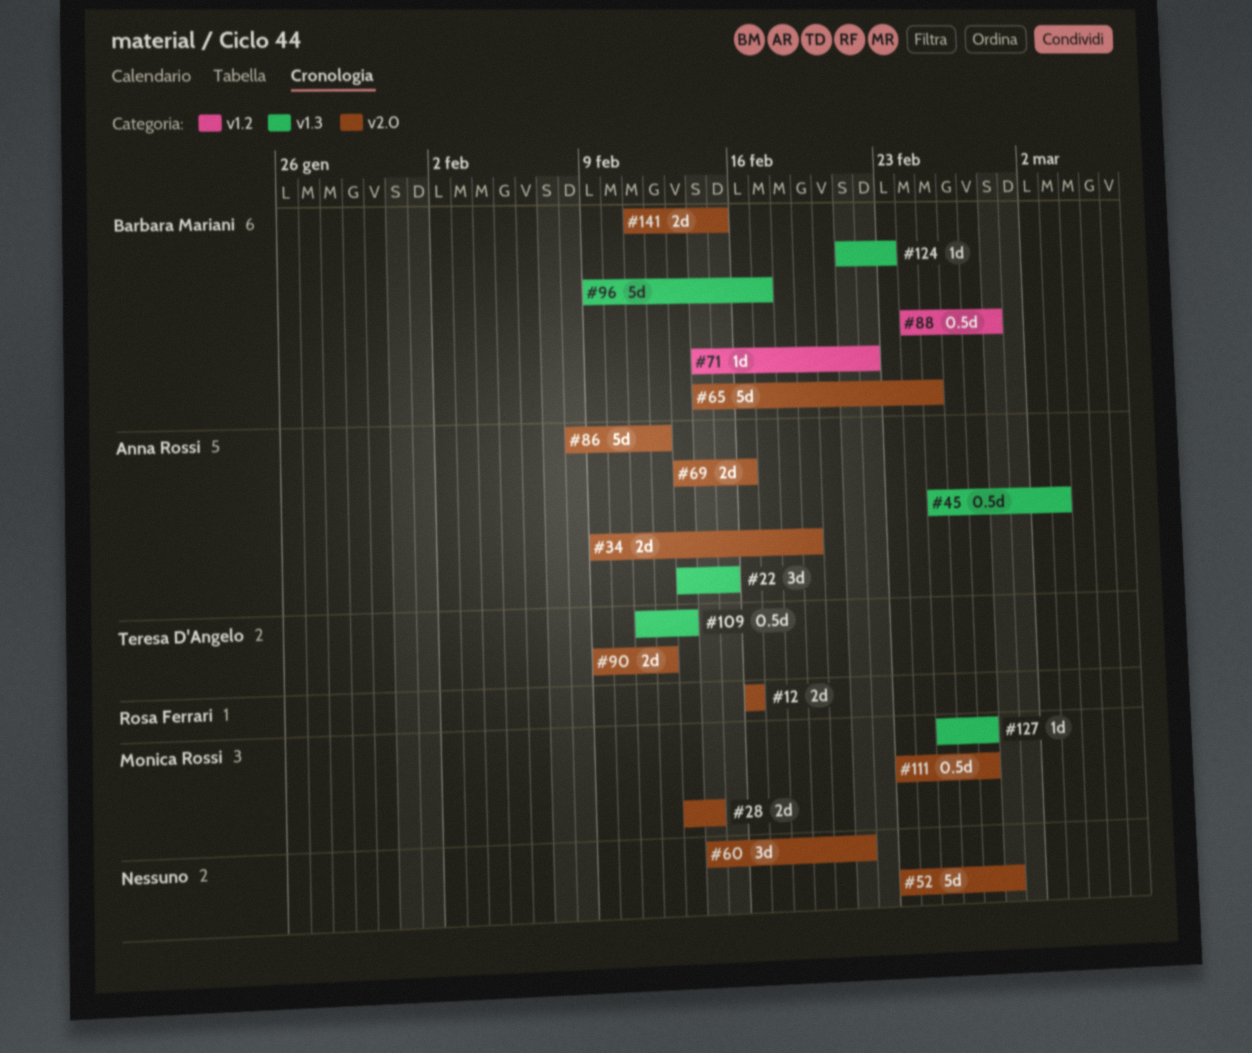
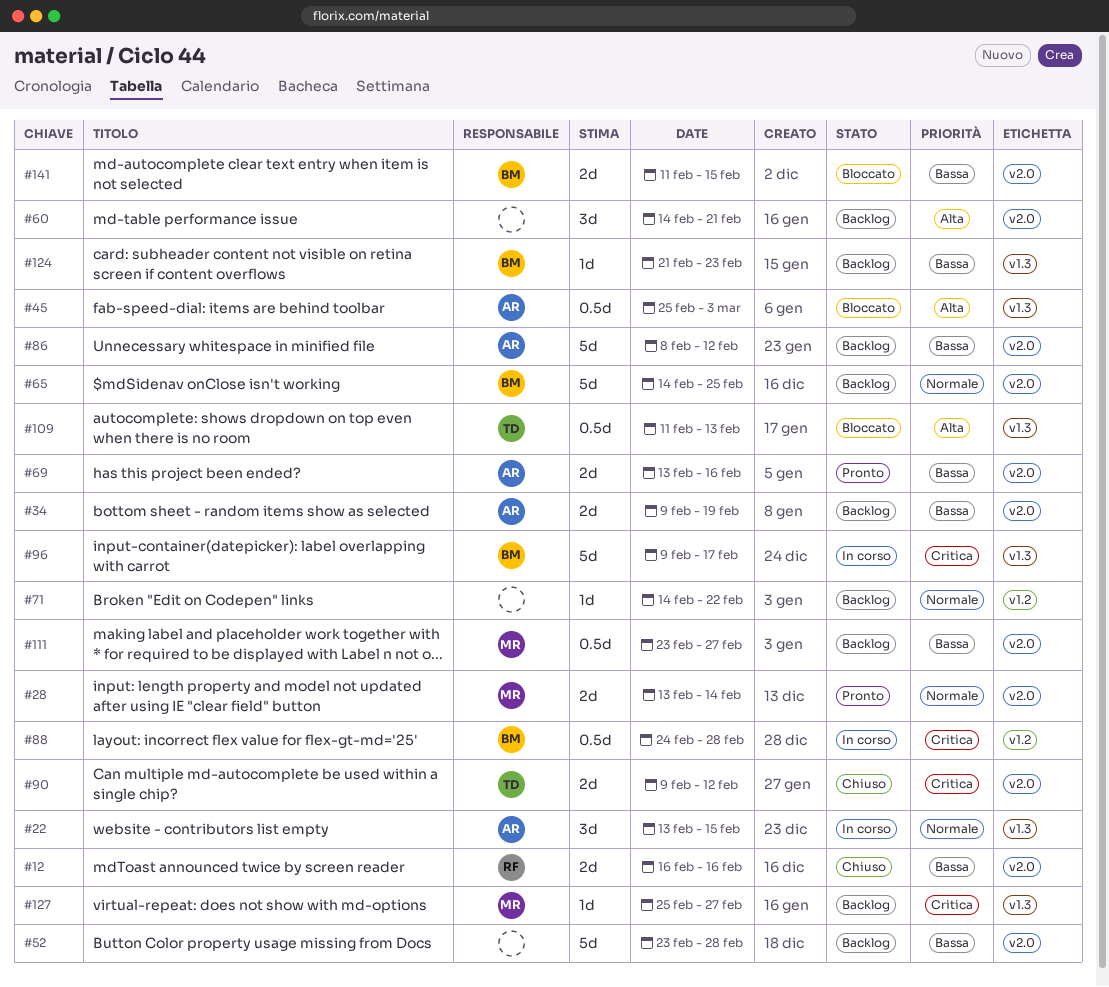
#71, owner: Barbara Mariani -> none

